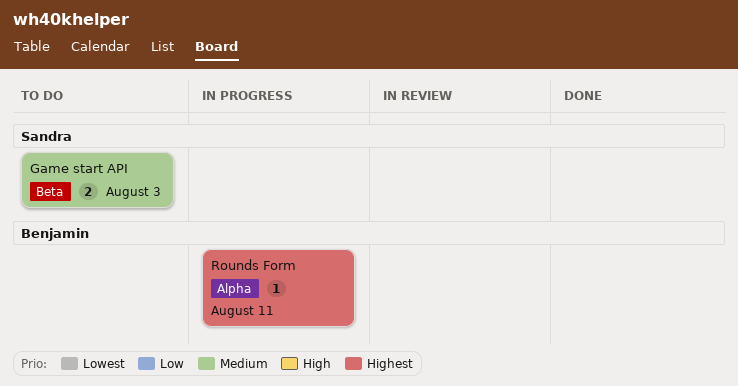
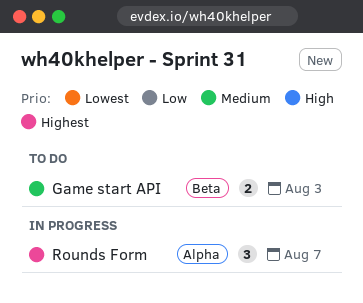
Rounds Form, estimate: 1 -> 3
Rounds Form, due: Aug 11 -> Aug 7

